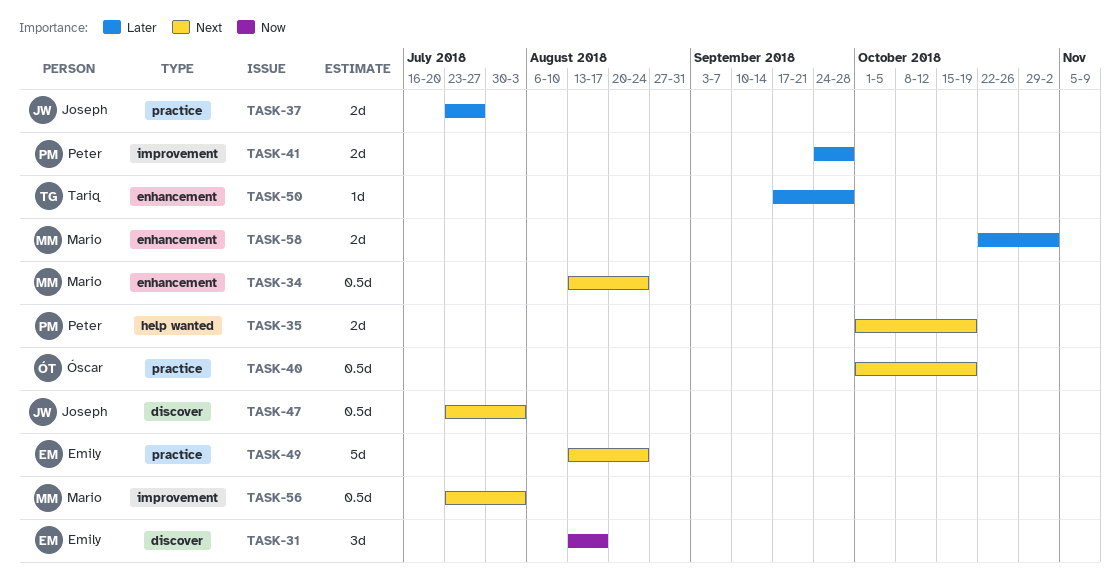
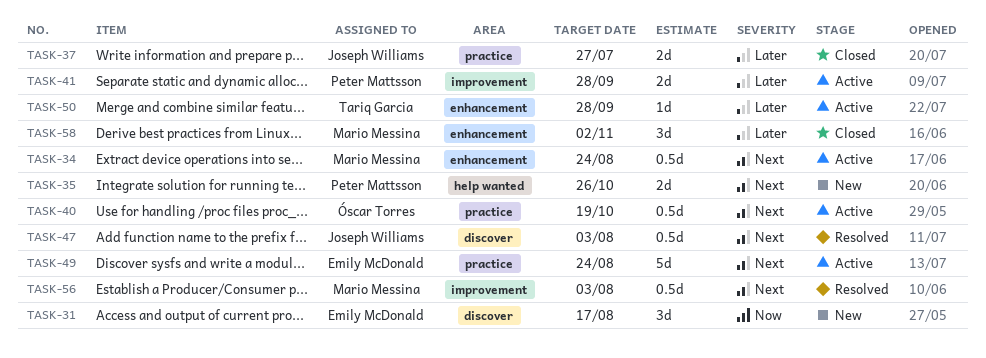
TASK-35, due: Oct 19 -> Oct 26
TASK-58, estimate: 2d -> 3d

